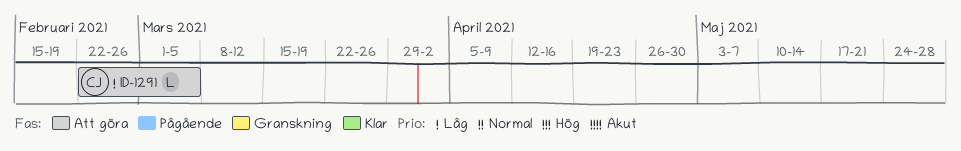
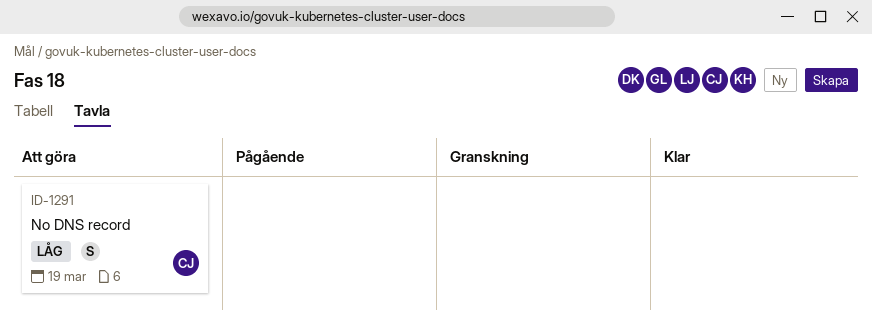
ID-1291, estimate: L -> S
ID-1291, due: Mar 5 -> Mar 19

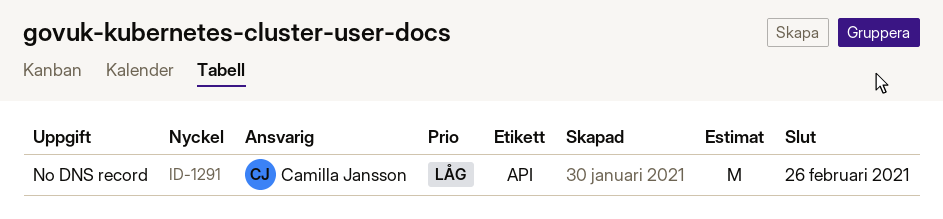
ID-1291, estimate: S -> M
ID-1291, due: Mar 19 -> Feb 26

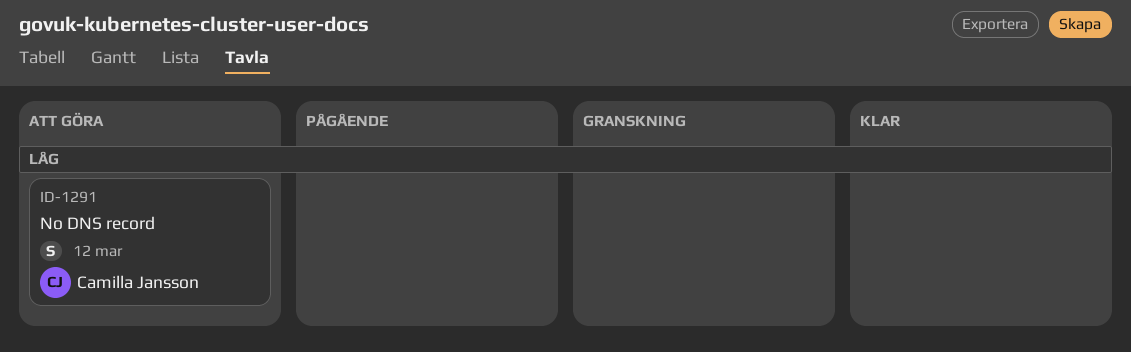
ID-1291, estimate: M -> S
ID-1291, due: Feb 26 -> Mar 12

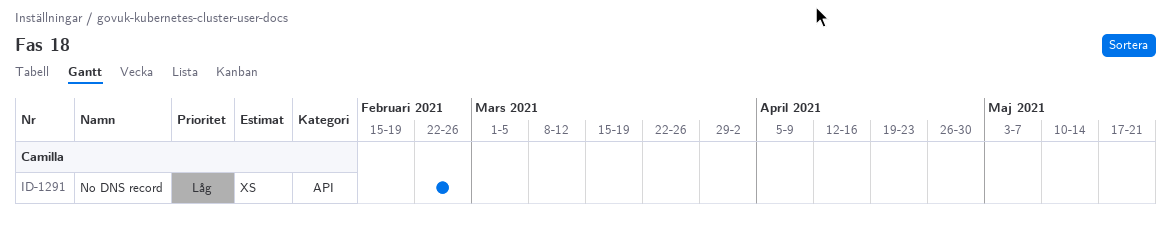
ID-1291, estimate: S -> XS
ID-1291, due: Mar 12 -> Feb 26

